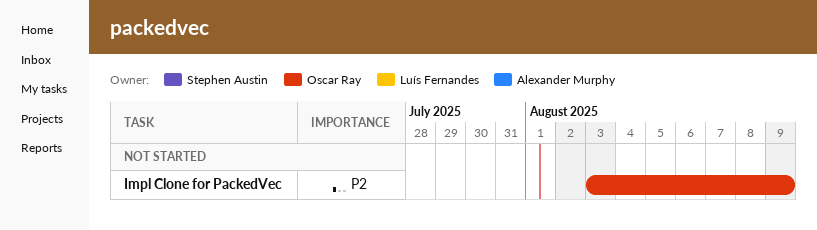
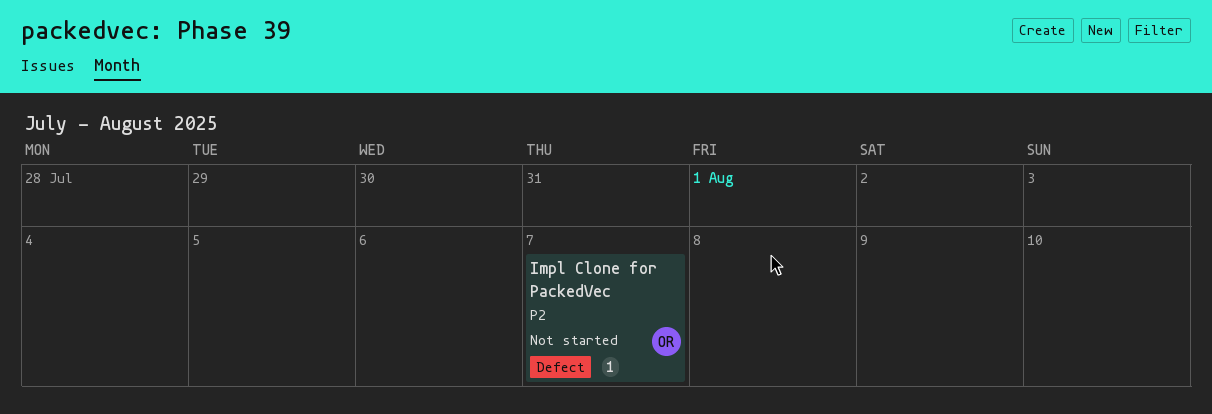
Impl Clone for PackedVec, due: Aug 9 -> Aug 7

